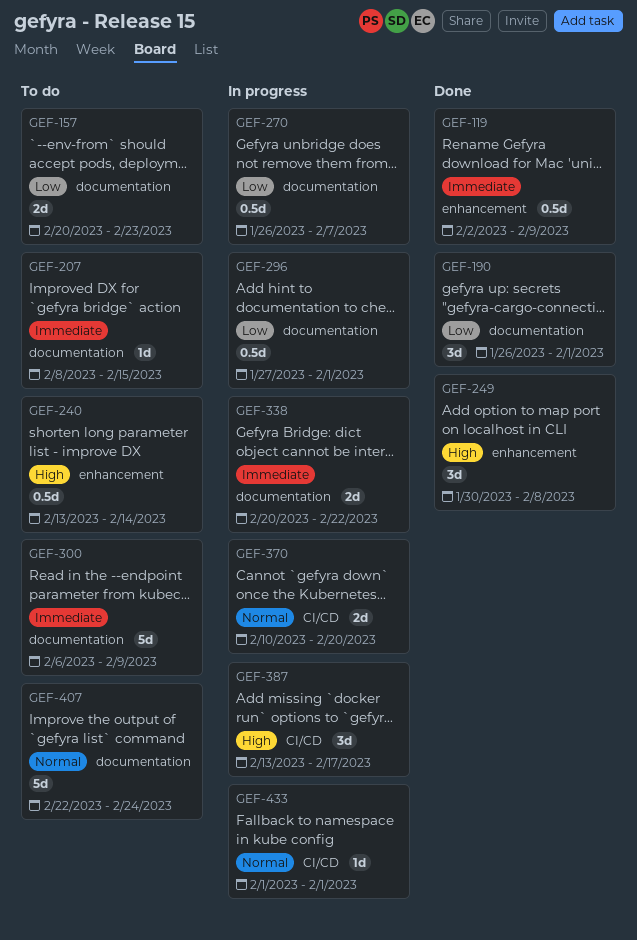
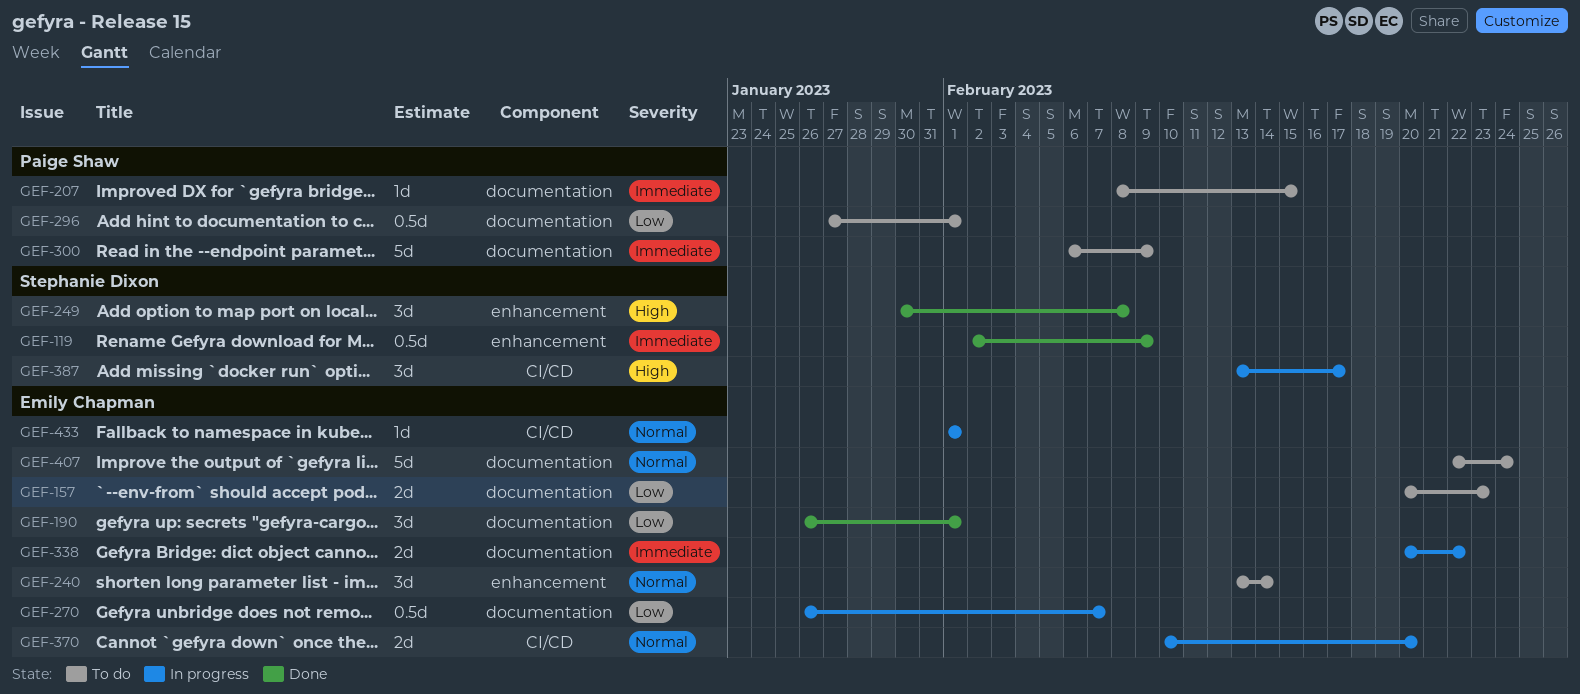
GEF-240, priority: High -> Normal
GEF-240, estimate: 0.5d -> 3d
GEF-296, status: In progress -> To do

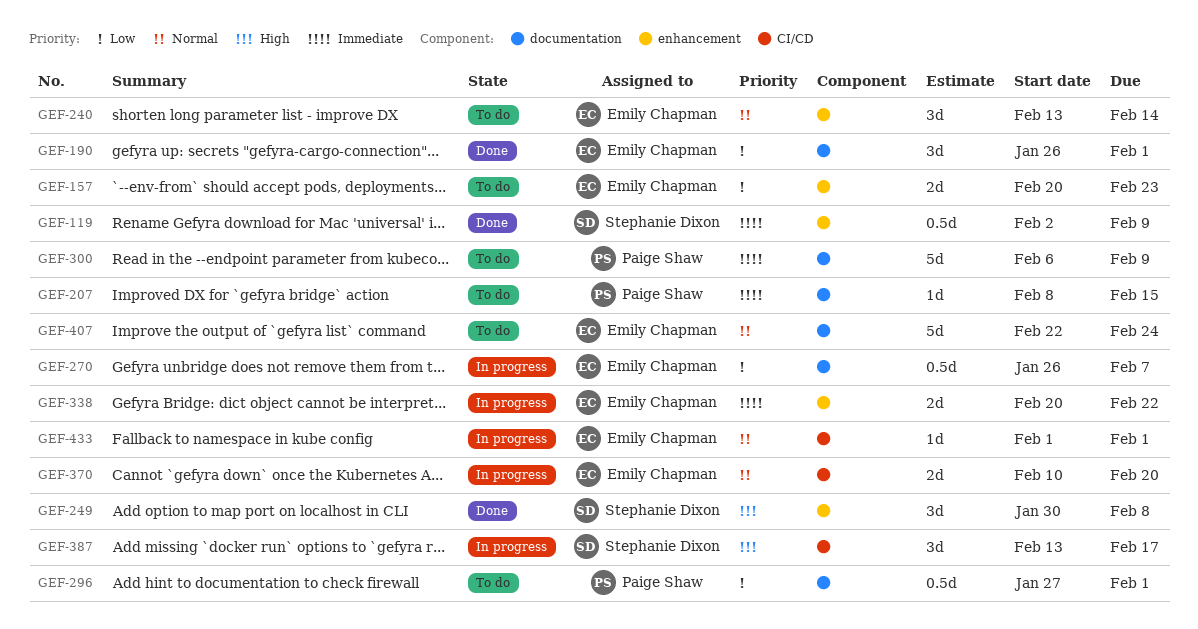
GEF-157, label: documentation -> enhancement
GEF-338, label: documentation -> enhancement

